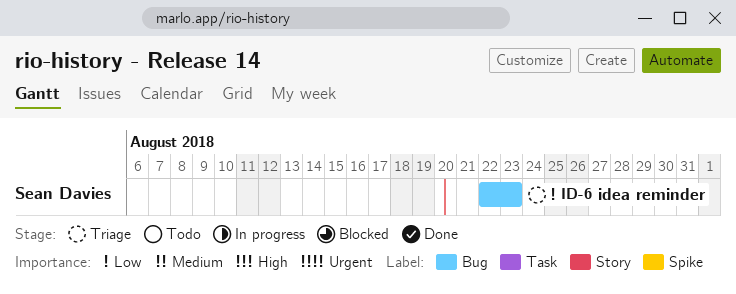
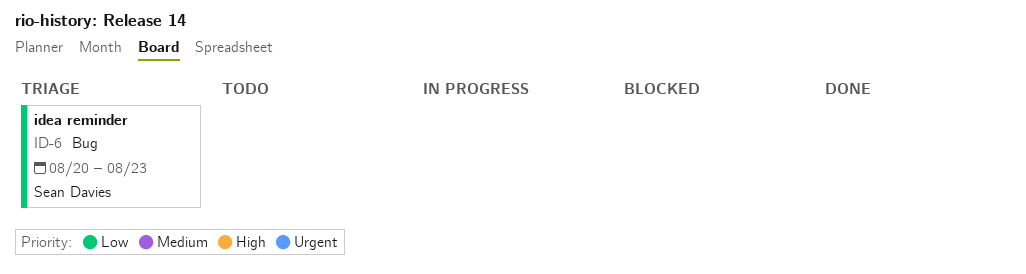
ID-6, start: Aug 22 -> Aug 20

